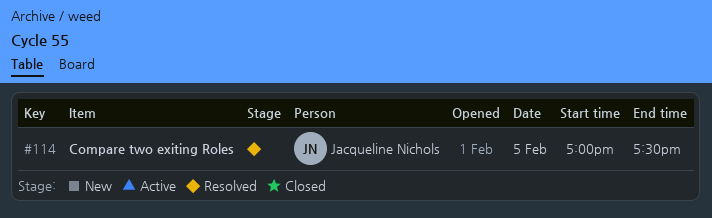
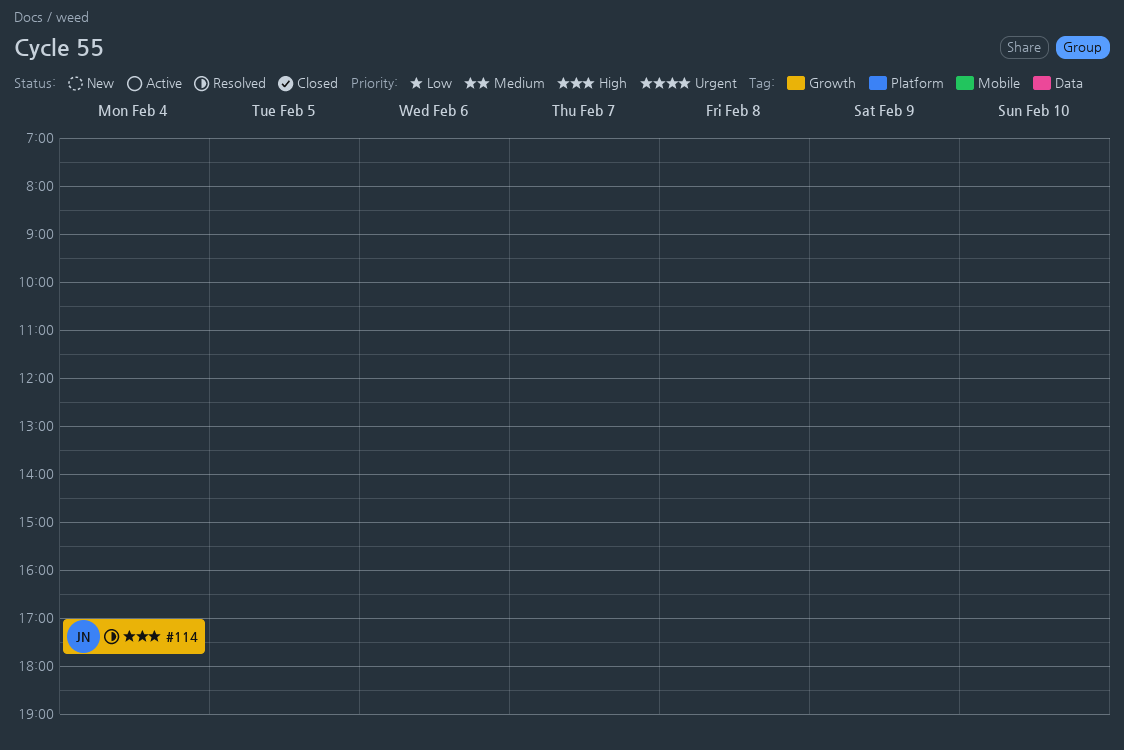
#114, day: Feb 5 -> Feb 4
#114, ends: 17:30 -> 17:45

